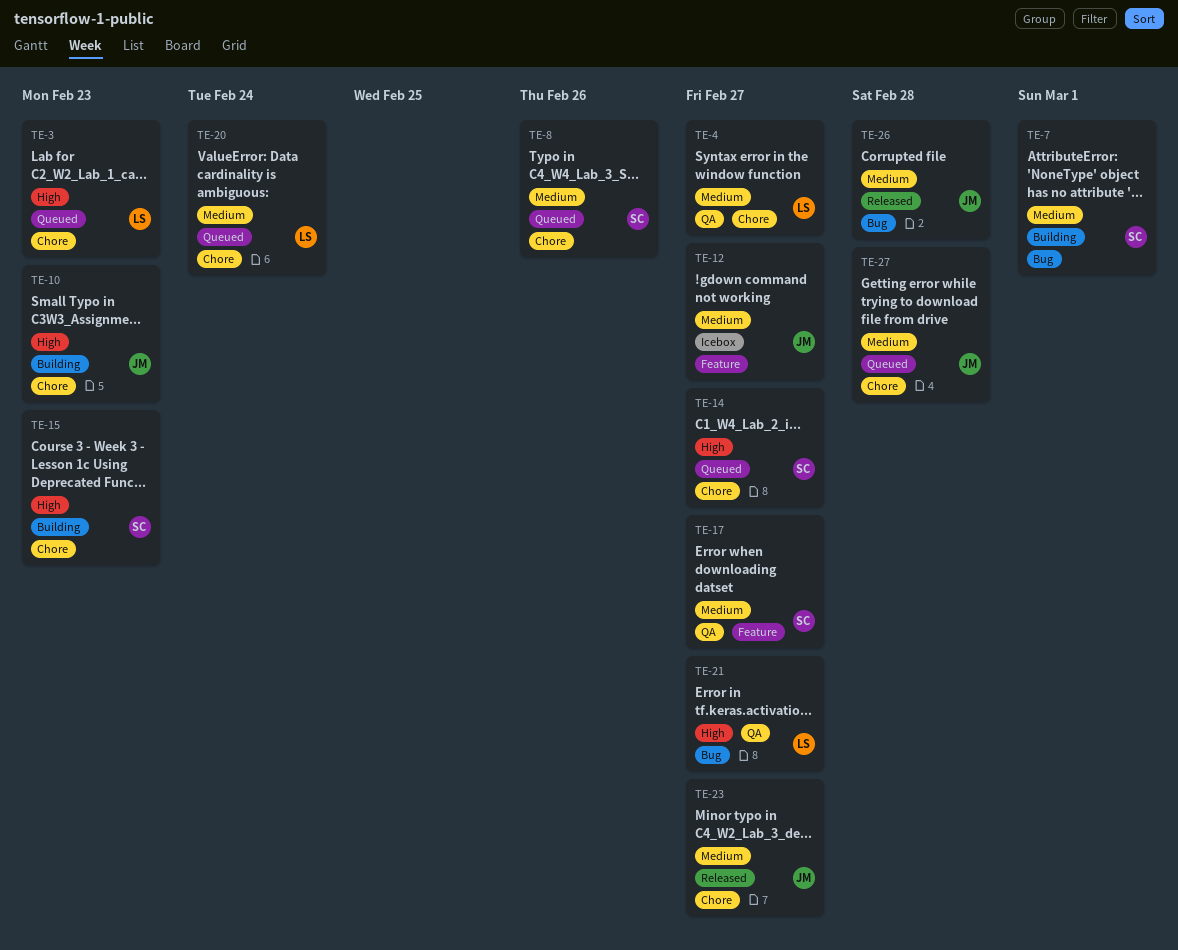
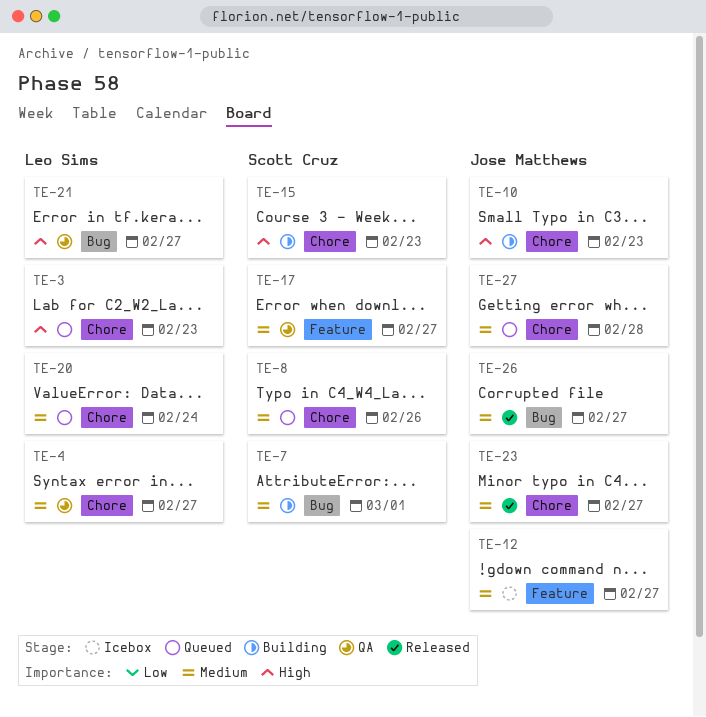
TE-14: present -> none
TE-26, due: Feb 28 -> Feb 27

